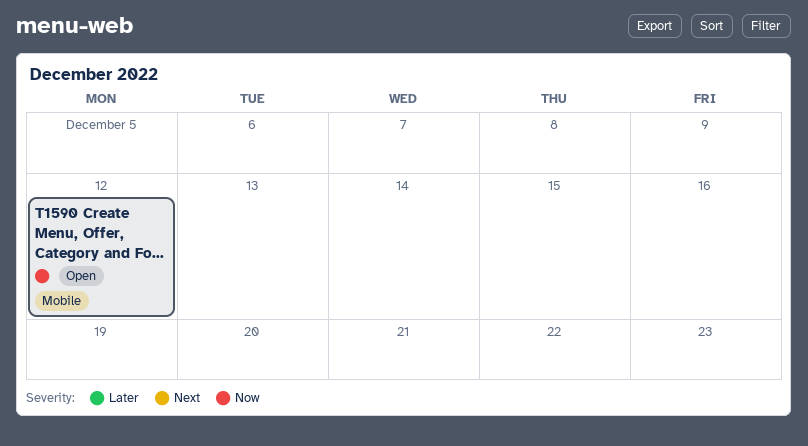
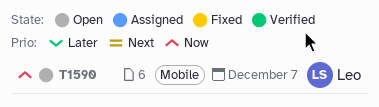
T1590, due: Dec 12 -> Dec 7

